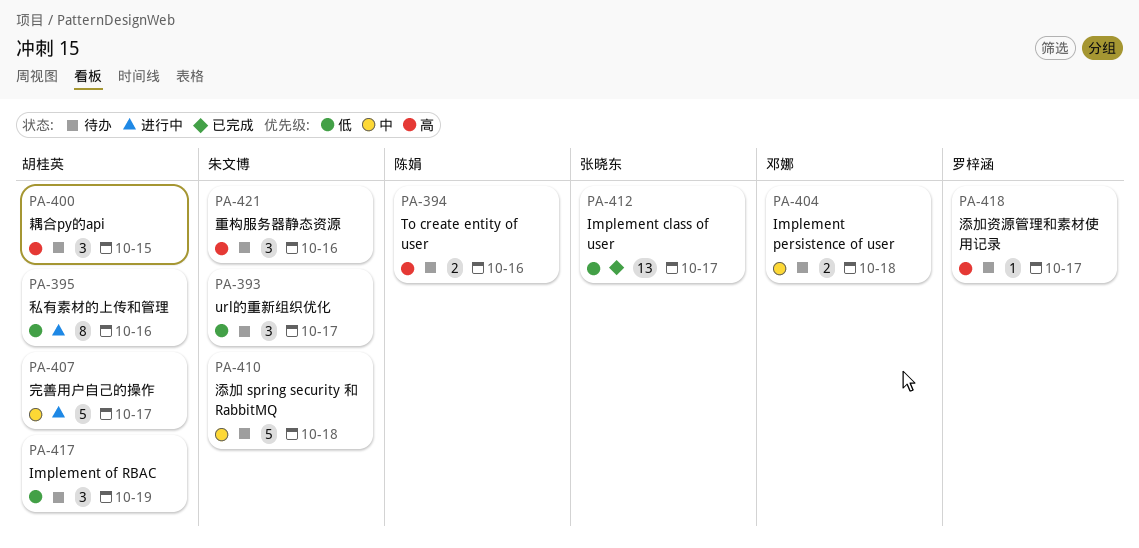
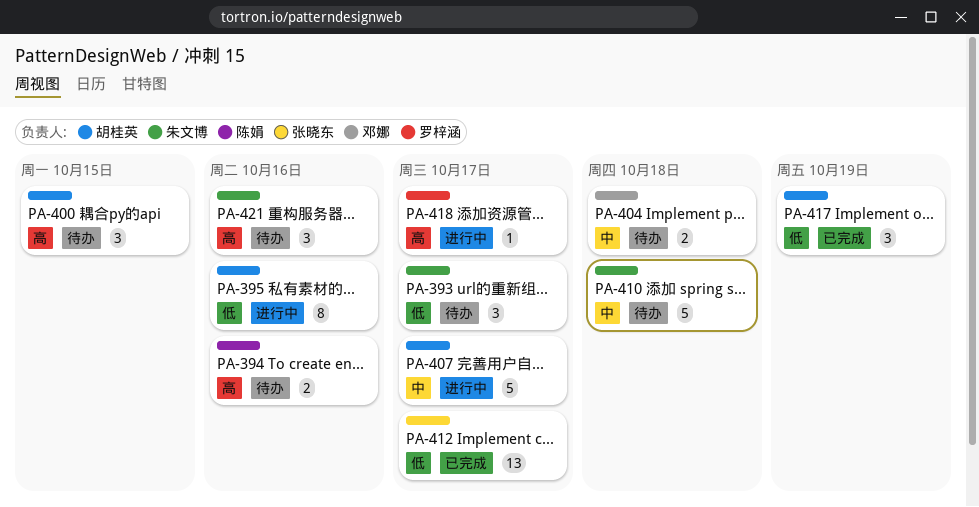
PA-417, status: 待办 -> 已完成
PA-418, status: 待办 -> 进行中

